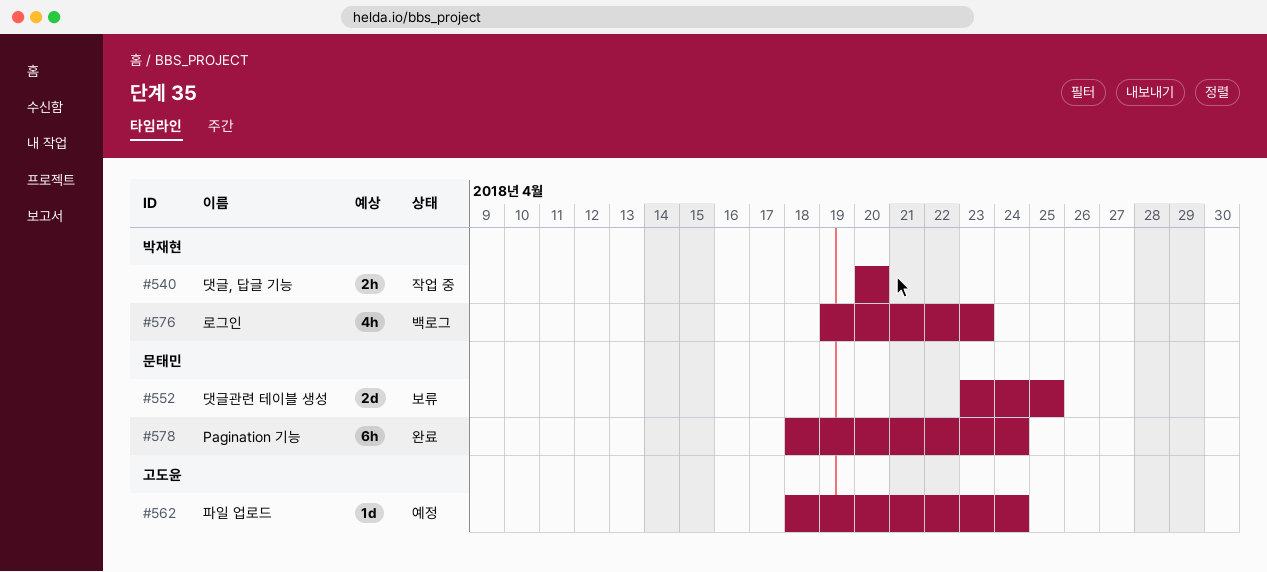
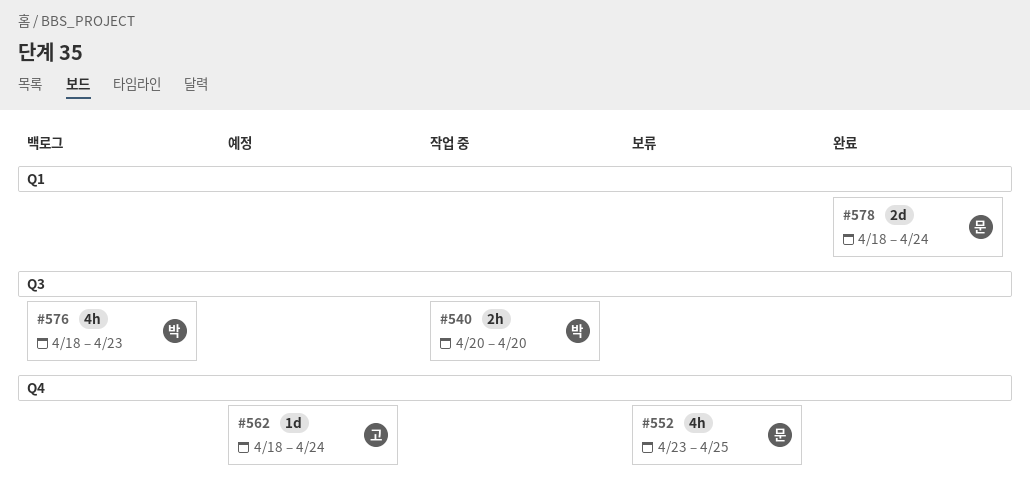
#552, estimate: 2d -> 4h
#576, start: Apr 19 -> Apr 18
#578, estimate: 6h -> 2d

